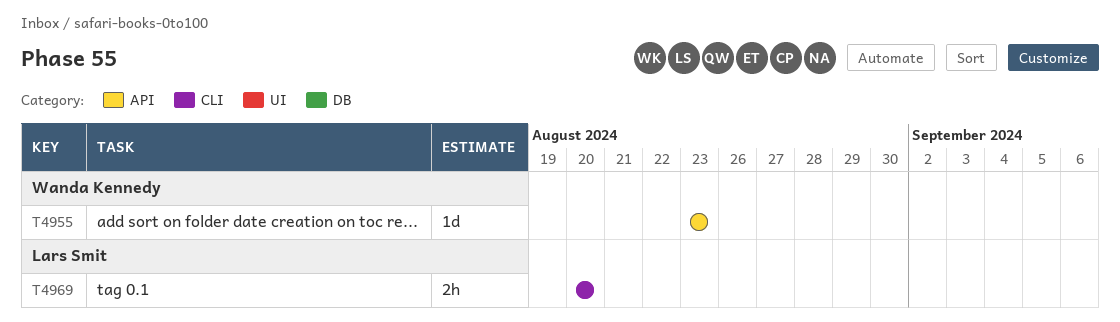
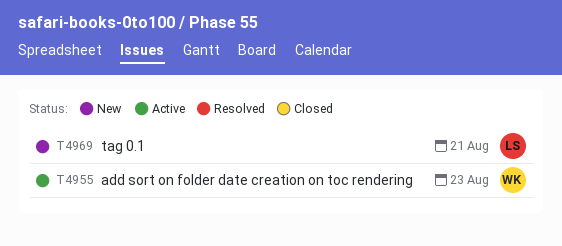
T4969, due: Aug 20 -> Aug 21

